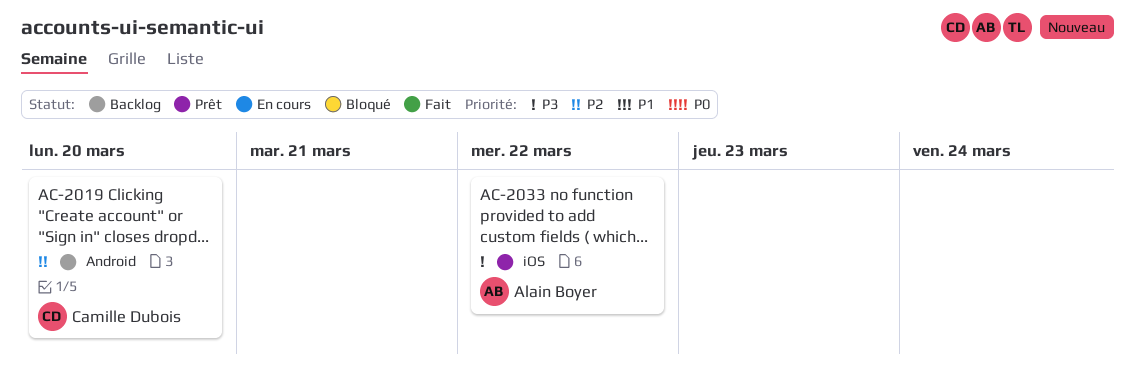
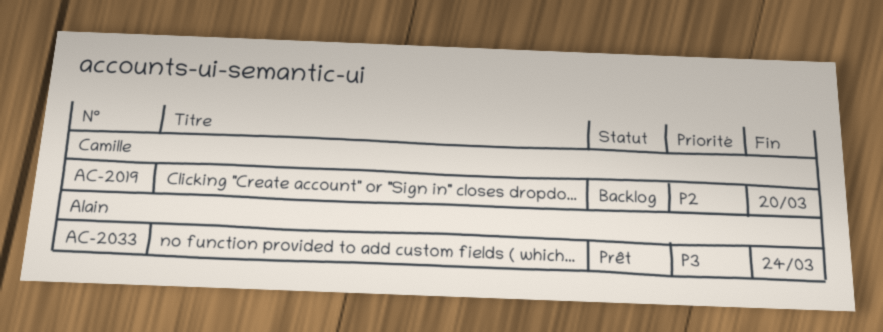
AC-2033, due: Mar 22 -> Mar 24

